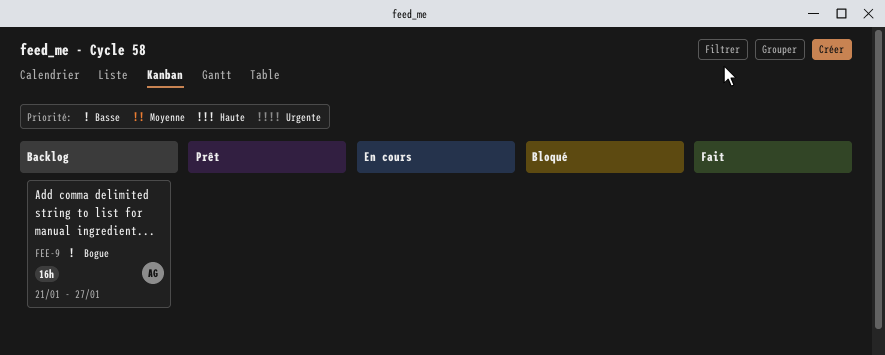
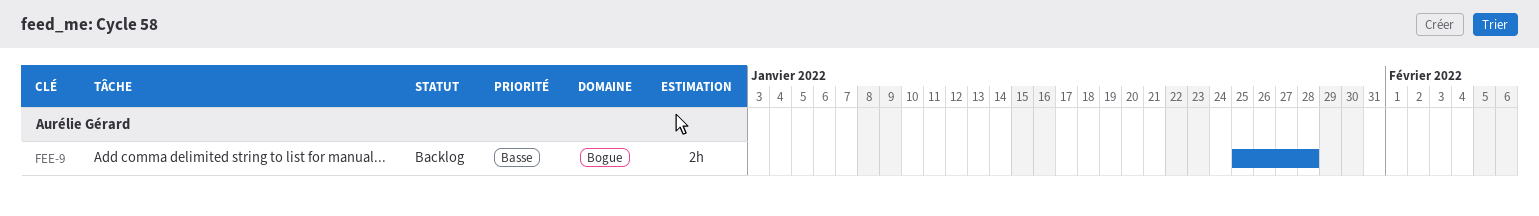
FEE-9, estimate: 16h -> 2h
FEE-9, start: Jan 21 -> Jan 25
FEE-9, due: Jan 27 -> Jan 28

